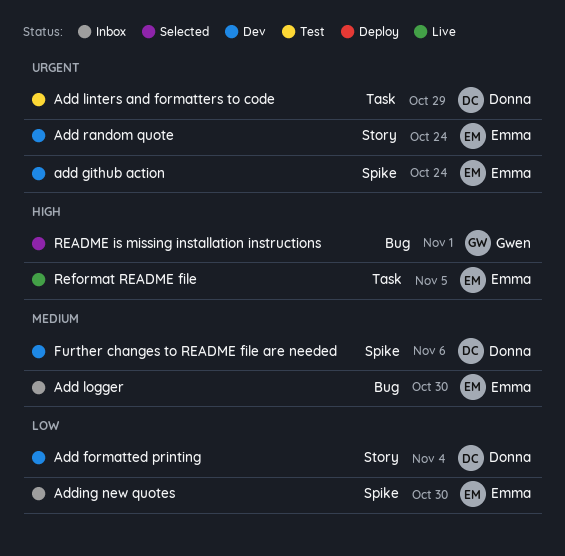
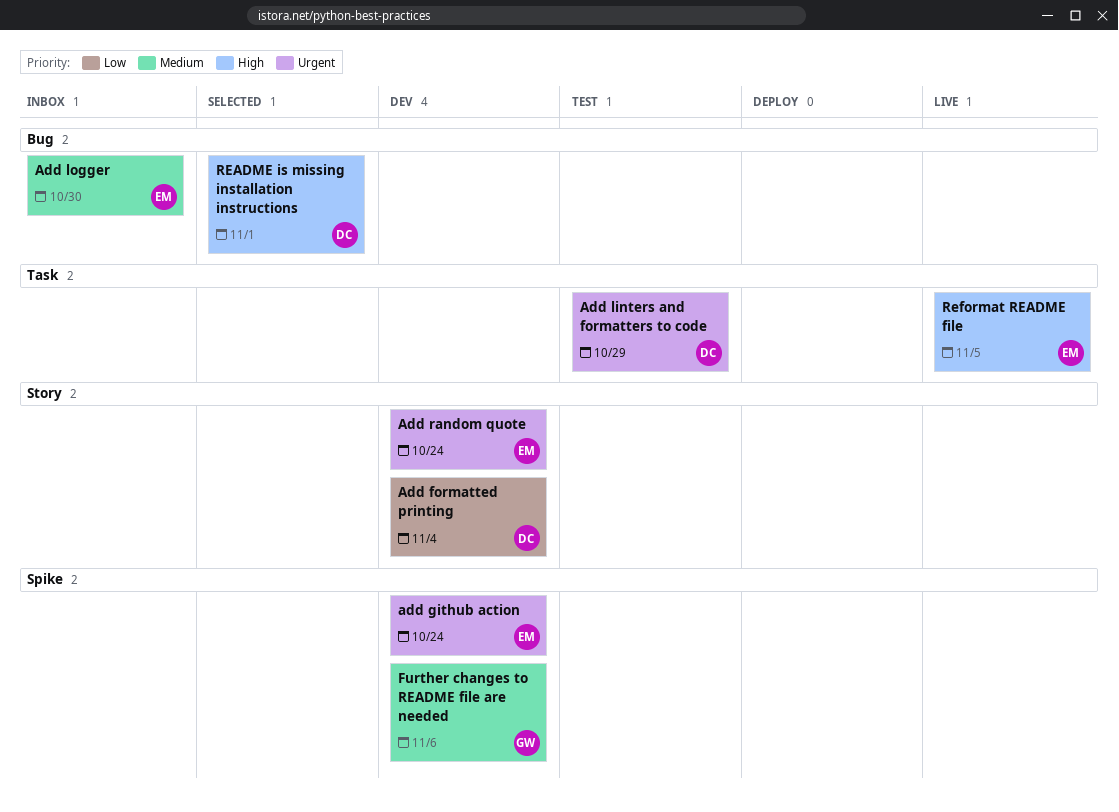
Adding new quotes: present -> none
Further changes to README file are needed, owner: Donna -> Gwen
README is missing installation instructions, owner: Gwen -> Donna

